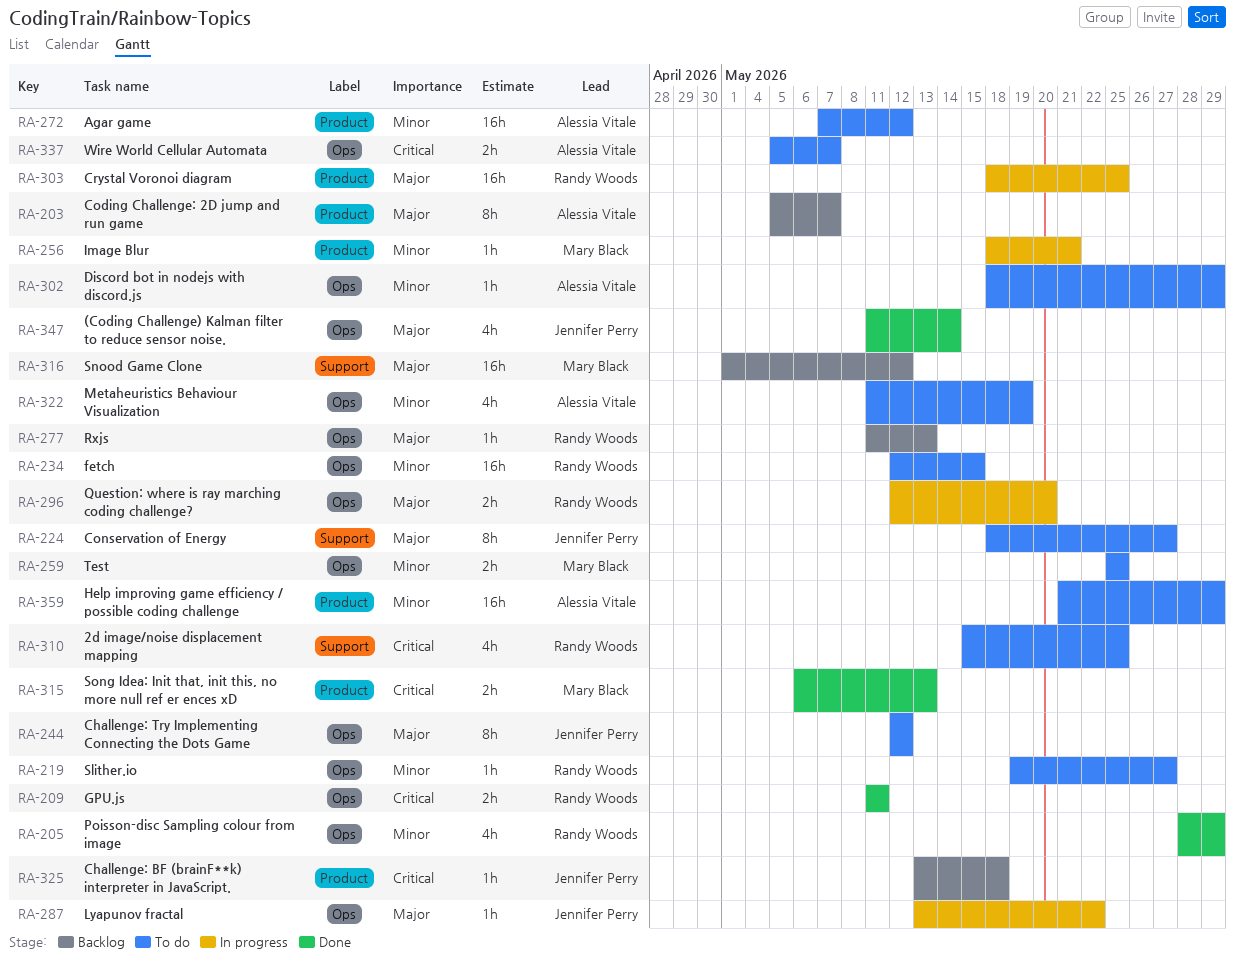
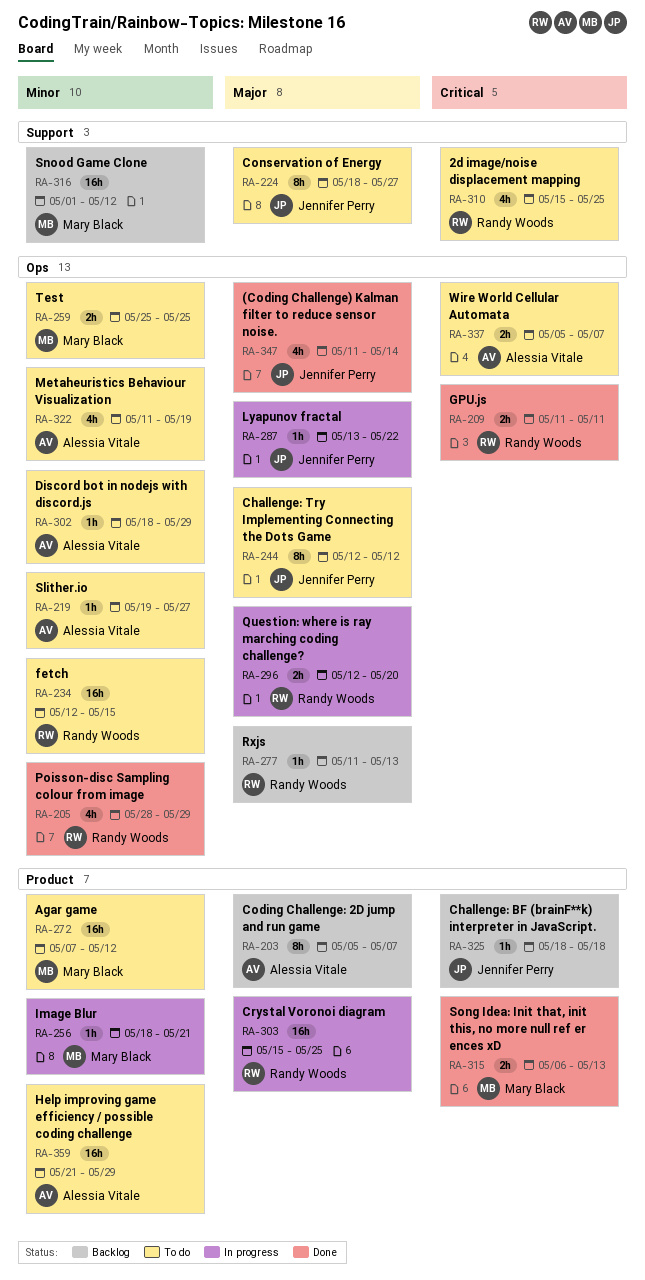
RA-219, owner: Randy Woods -> Alessia Vitale
RA-272, owner: Alessia Vitale -> Mary Black
RA-303, start: May 18 -> May 15
RA-316, priority: Major -> Minor
RA-325, start: May 13 -> May 18

